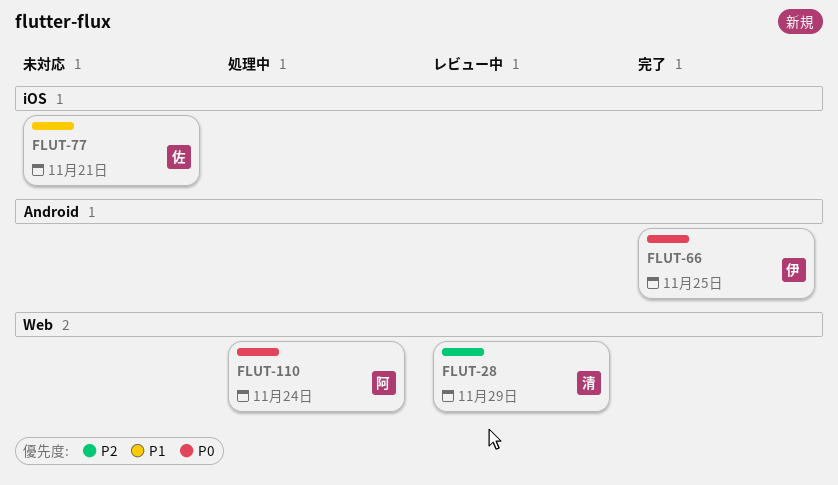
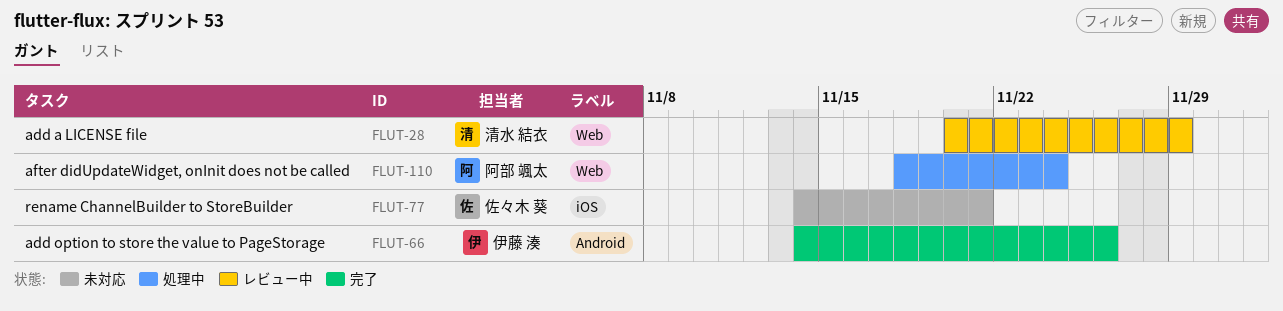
FLUT-66, due: Nov 25 -> Nov 26

